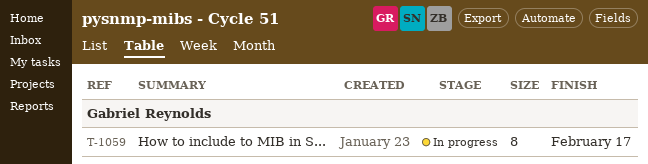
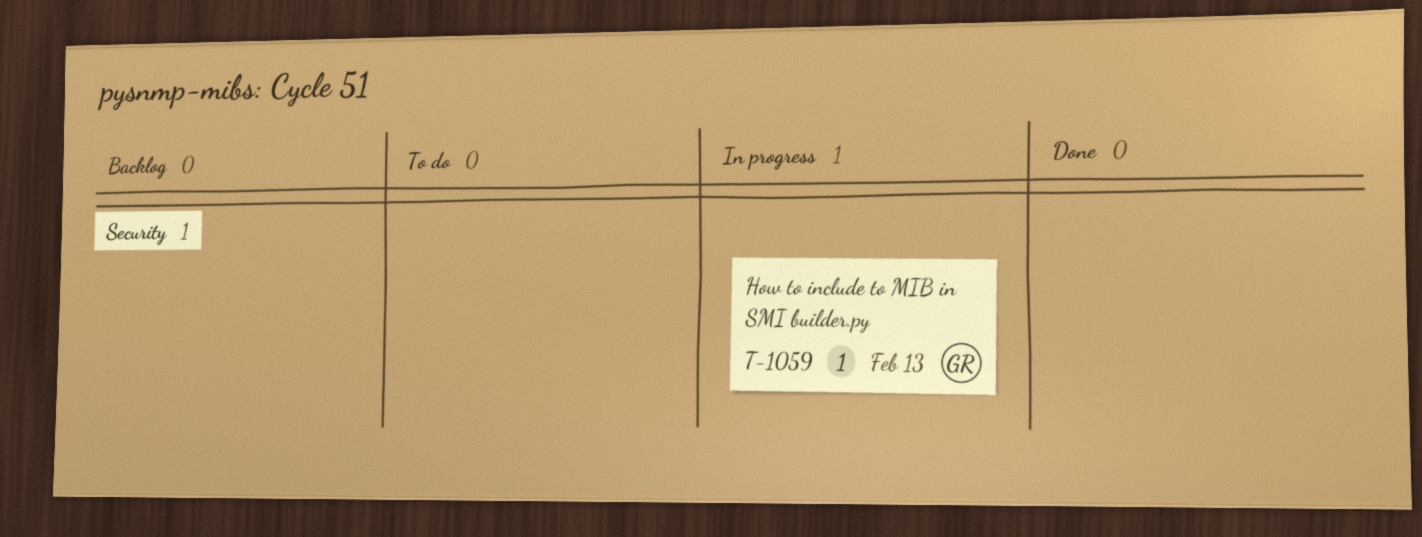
T-1059, estimate: 8 -> 1
T-1059, due: Feb 17 -> Feb 13

